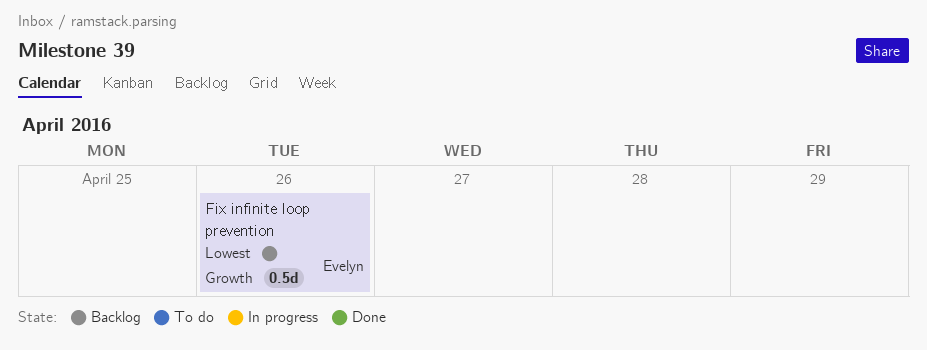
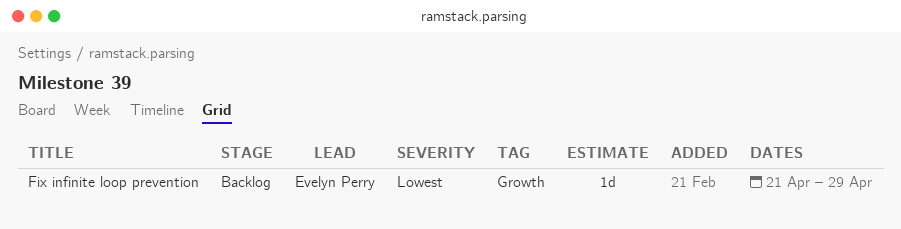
Fix infinite loop prevention, estimate: 0.5d -> 1d
Fix infinite loop prevention, due: Apr 26 -> Apr 29

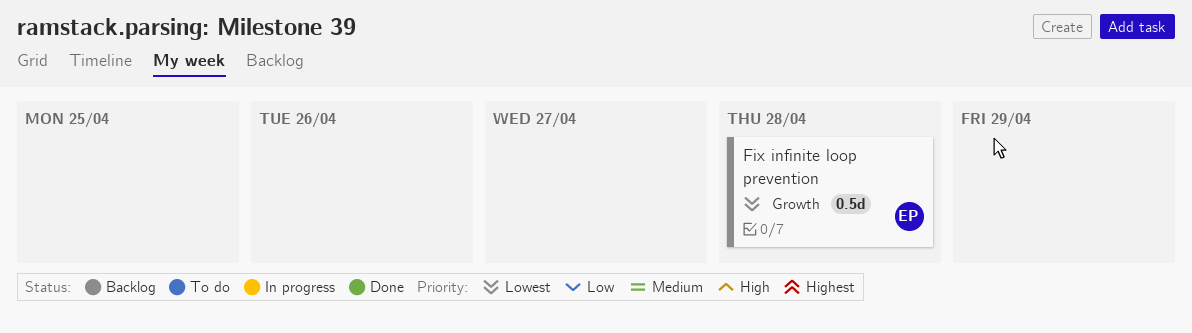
Fix infinite loop prevention, estimate: 1d -> 0.5d
Fix infinite loop prevention, due: Apr 29 -> Apr 28

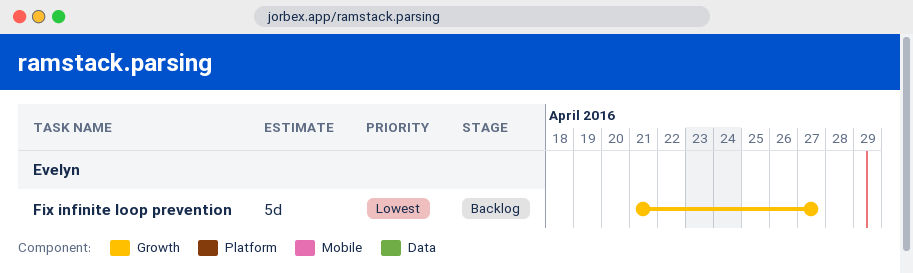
Fix infinite loop prevention, estimate: 0.5d -> 5d
Fix infinite loop prevention, due: Apr 28 -> Apr 27

